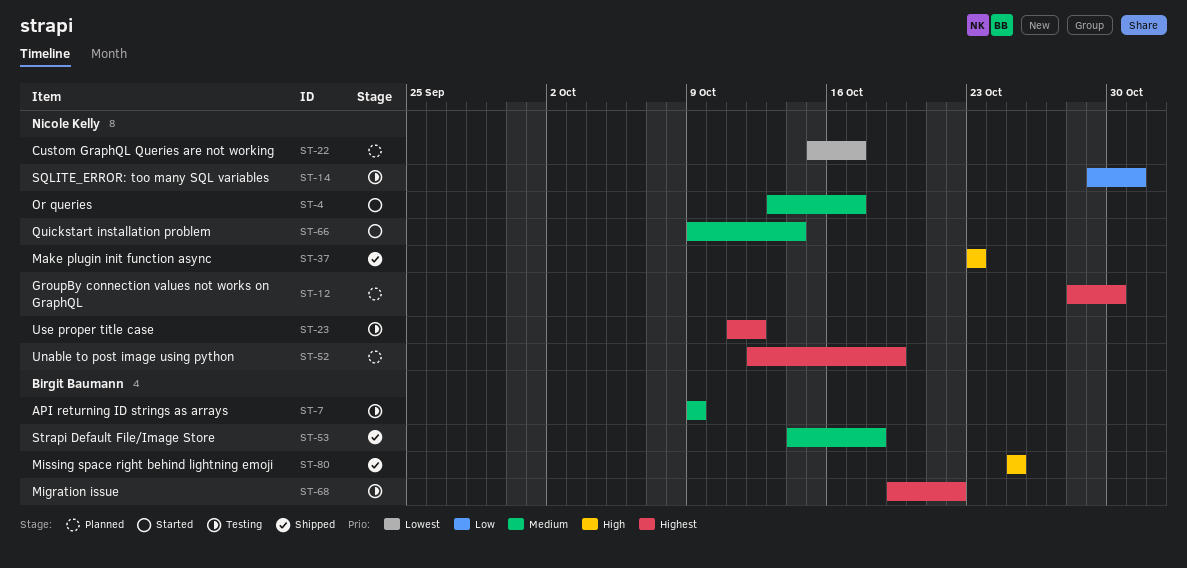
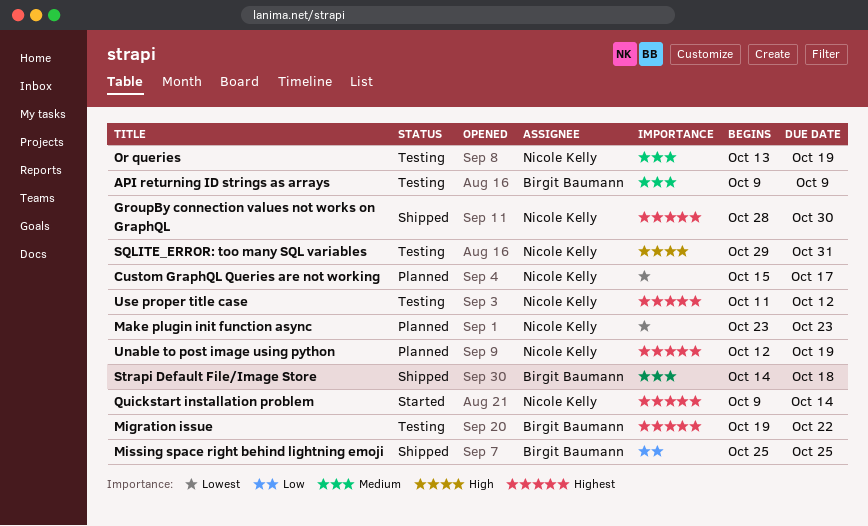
GroupBy connection values not works on GraphQL, status: Planned -> Shipped
Make plugin init function async, status: Shipped -> Planned
Make plugin init function async, priority: High -> Lowest
Missing space right behind lightning emoji, priority: High -> Low
Or queries, status: Started -> Testing
Or queries, due: Oct 17 -> Oct 19
Quickstart installation problem, priority: Medium -> Highest
SQLITE_ERROR: too many SQL variables, priority: Low -> High

